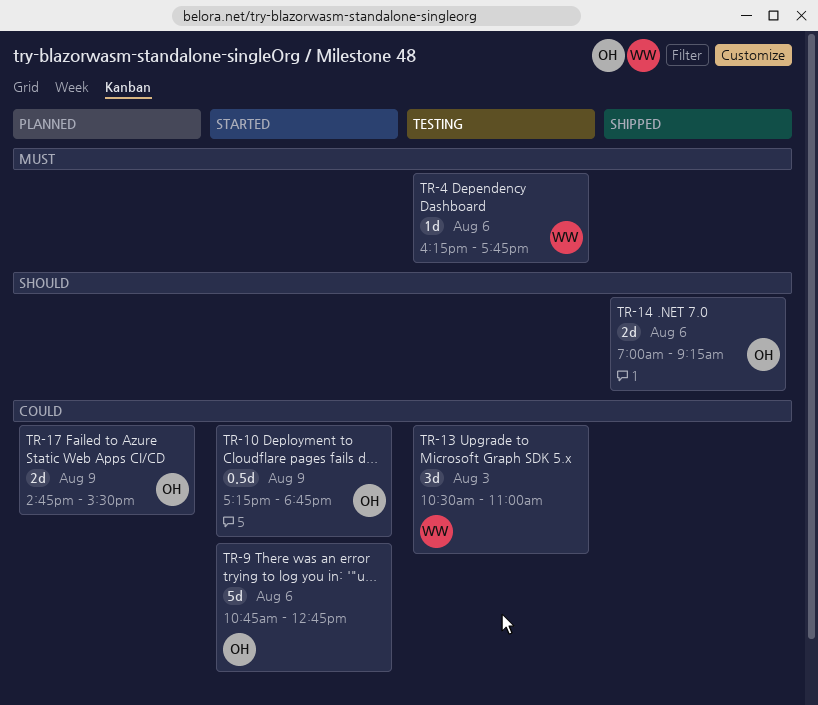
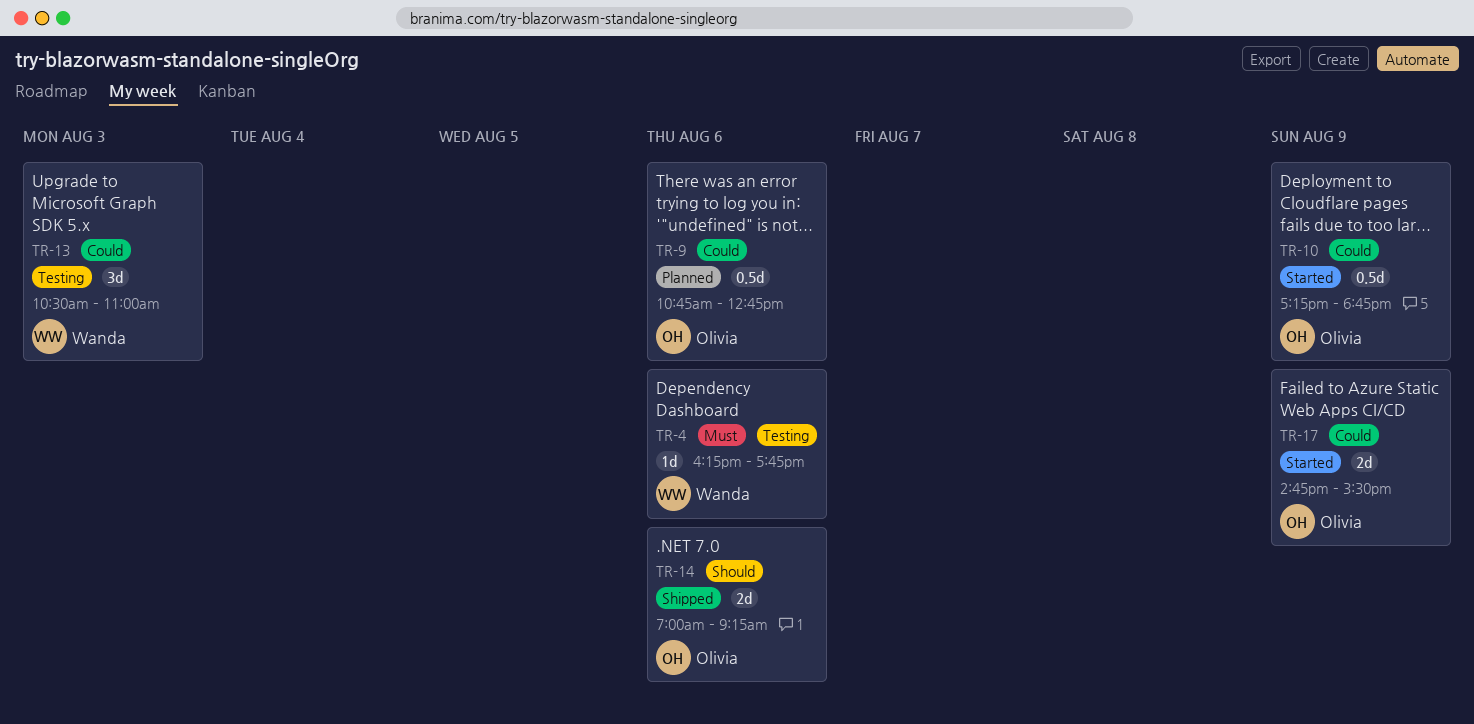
TR-9, status: Started -> Planned
TR-9, estimate: 5d -> 0.5d
TR-17, status: Planned -> Started

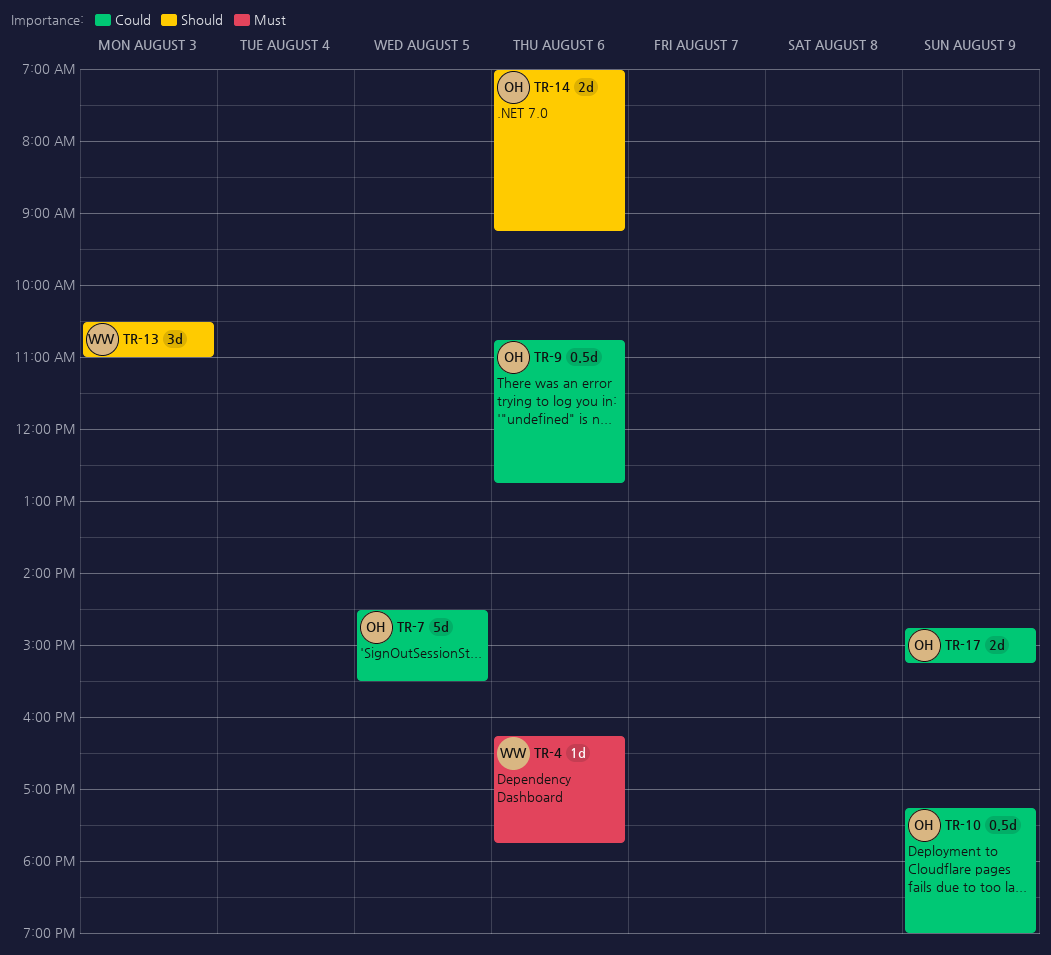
TR-7: none -> present
TR-10, ends: 18:45 -> 19:00
TR-13, priority: Could -> Should
TR-17, ends: 15:30 -> 15:15

